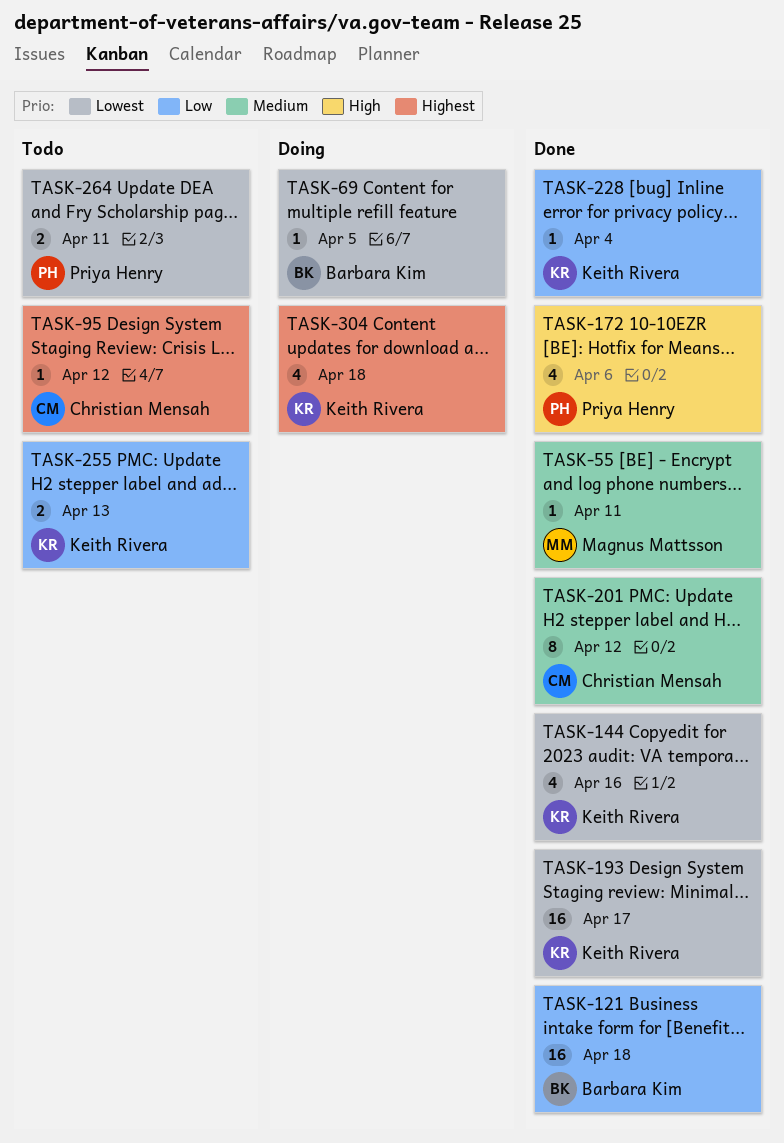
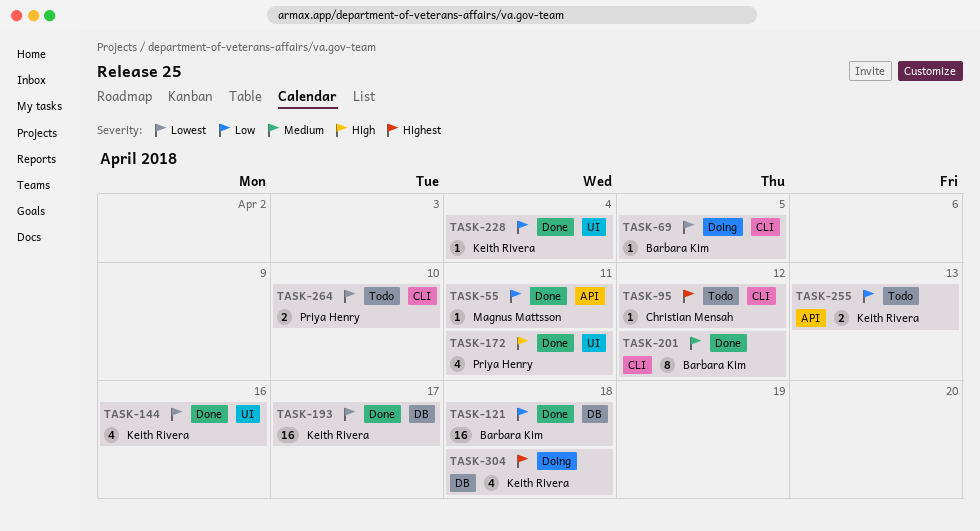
TASK-55, priority: Medium -> Low
TASK-172, due: Apr 6 -> Apr 11
TASK-201, owner: Christian Mensah -> Barbara Kim
TASK-264, due: Apr 11 -> Apr 10

